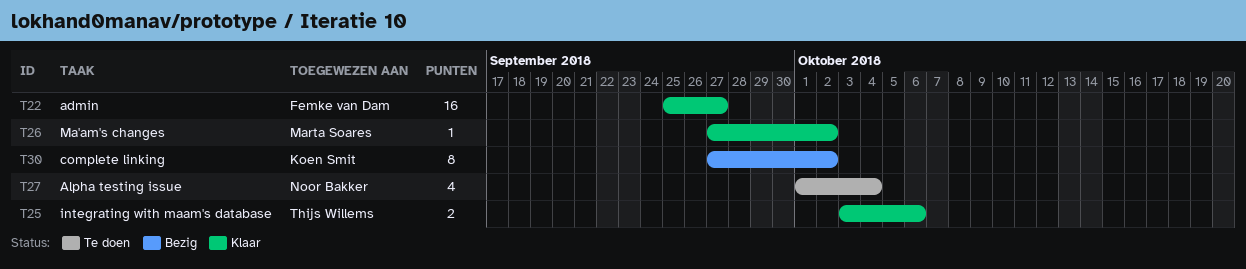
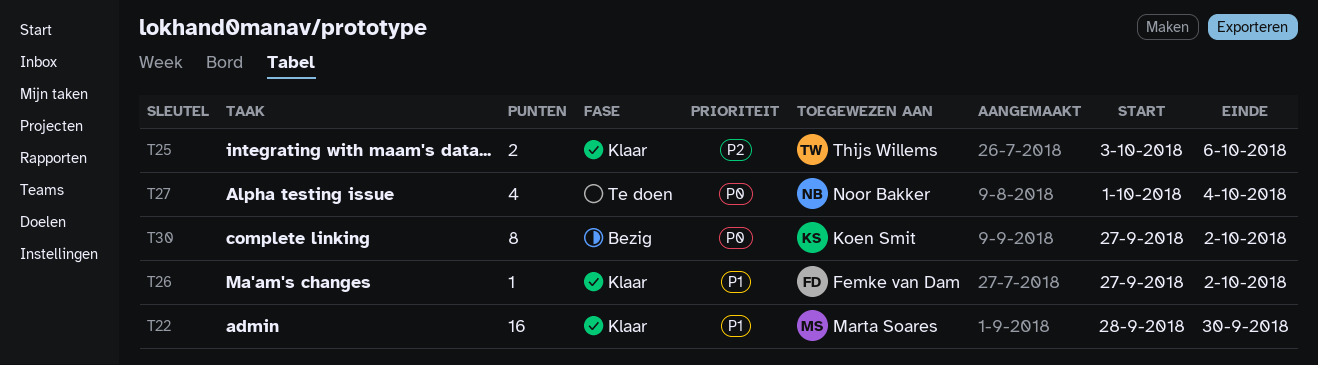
T22, owner: Femke van Dam -> Marta Soares
T22, start: Sep 25 -> Sep 28
T22, due: Sep 27 -> Sep 30
T26, owner: Marta Soares -> Femke van Dam

